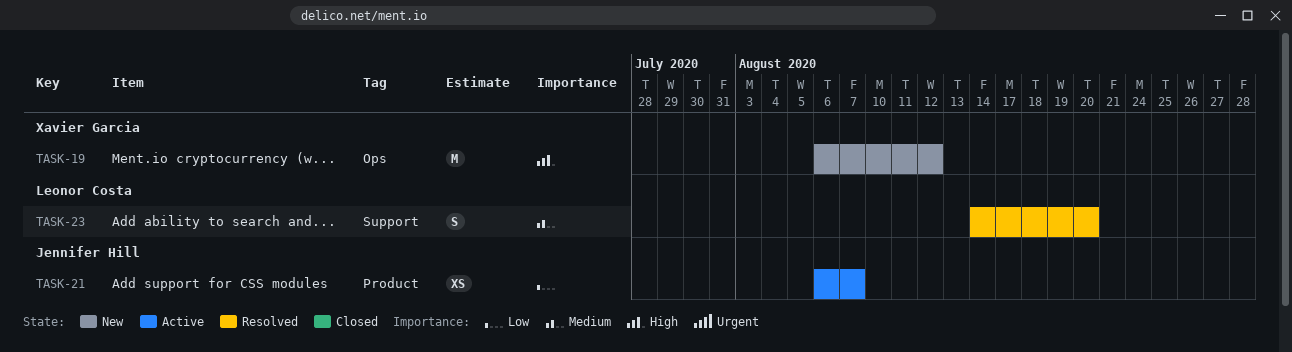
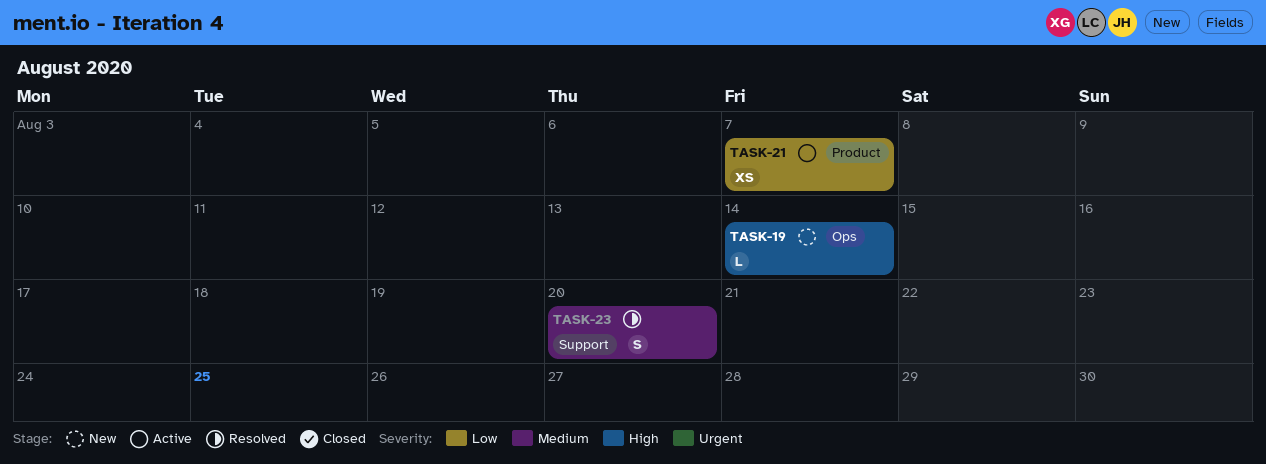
TASK-19, estimate: M -> L
TASK-19, due: Aug 12 -> Aug 14

